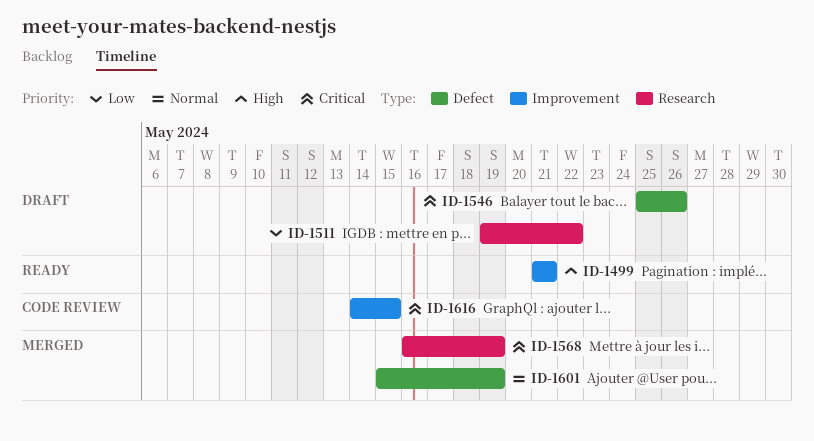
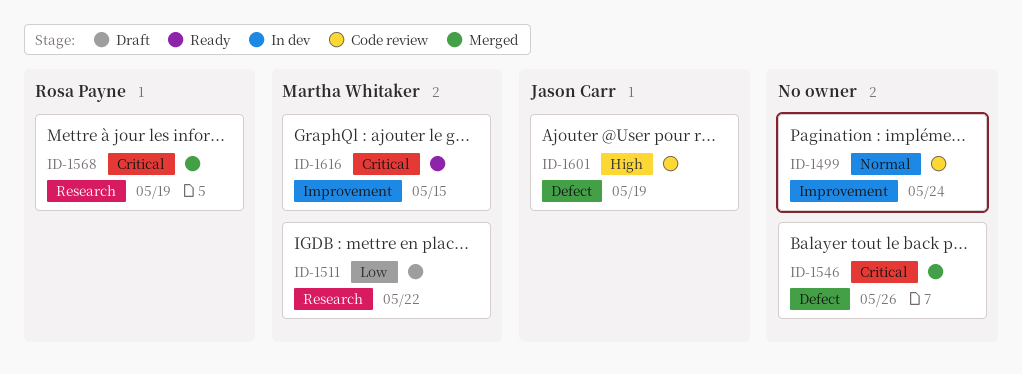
ID-1499, status: Ready -> Code review
ID-1499, priority: High -> Normal
ID-1499, due: May 21 -> May 24
ID-1546, status: Draft -> Merged
ID-1601, status: Merged -> Code review
ID-1601, priority: Normal -> High
ID-1616, status: Code review -> Ready

